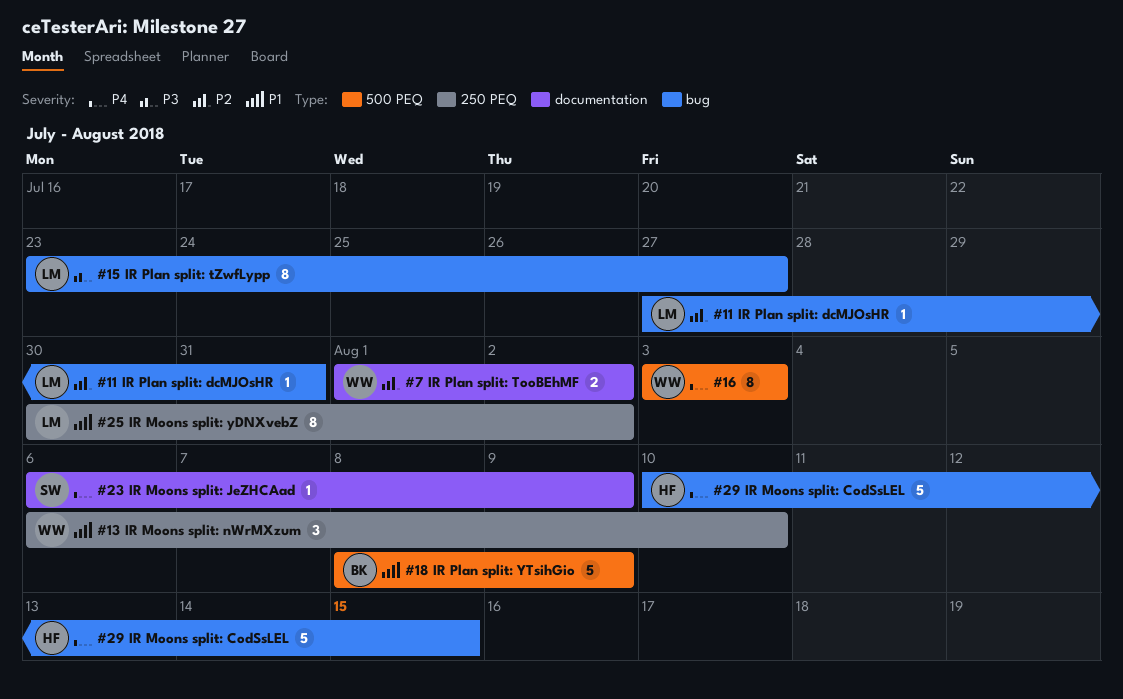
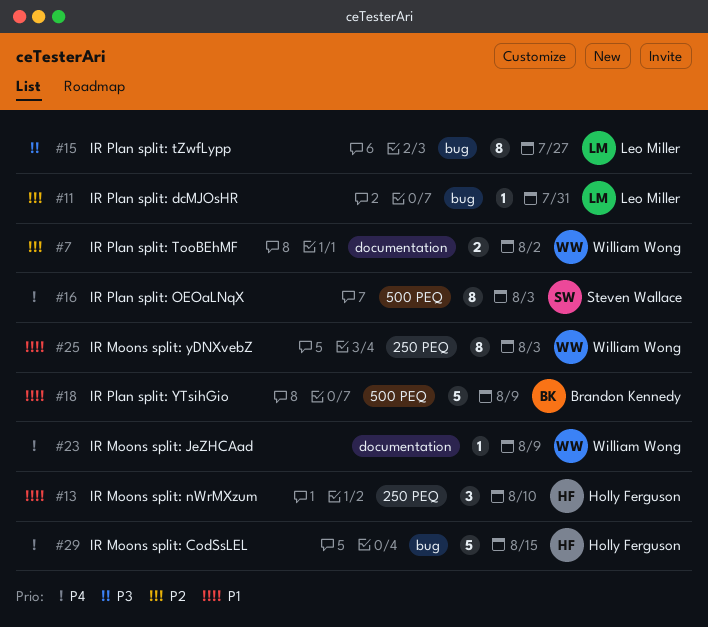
#13, owner: William Wong -> Holly Ferguson
#16, owner: William Wong -> Steven Wallace
#23, owner: Steven Wallace -> William Wong
#25, owner: Leo Miller -> William Wong
#25, due: Aug 2 -> Aug 3

